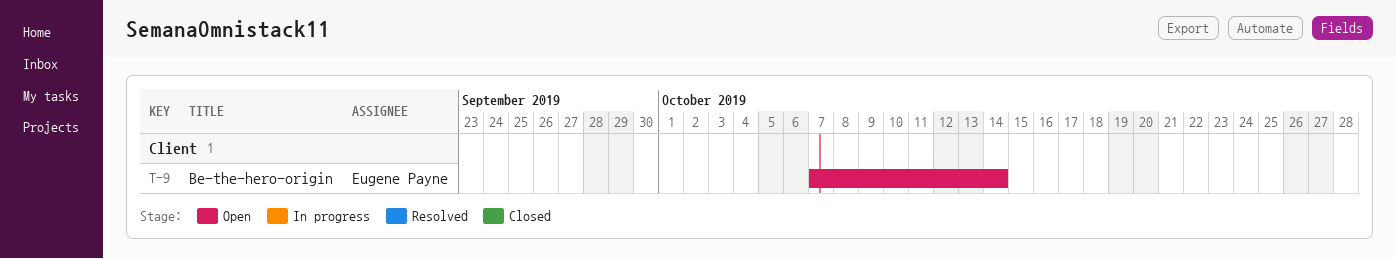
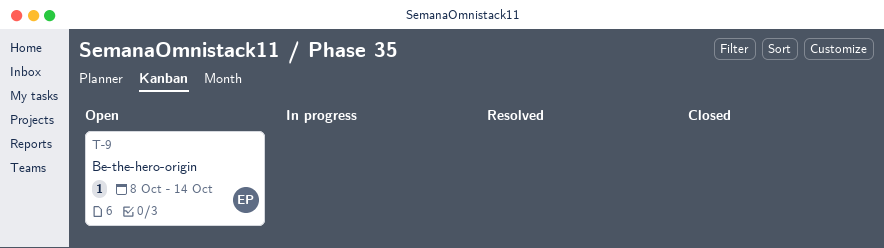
T-9, start: Oct 7 -> Oct 8

